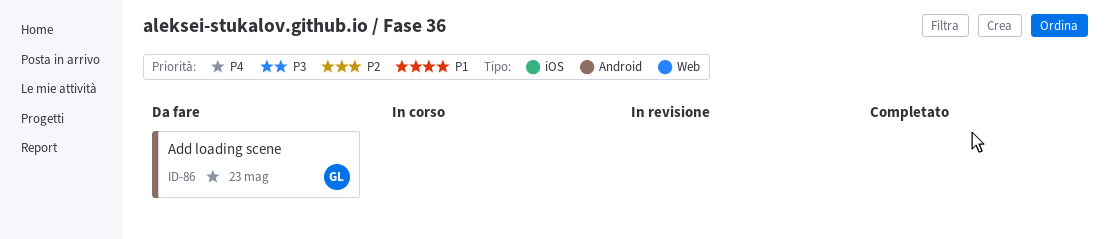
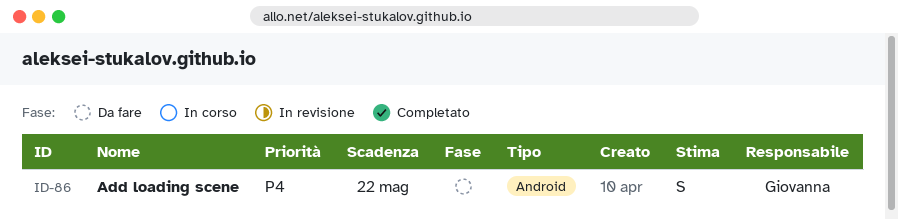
ID-86, due: May 23 -> May 22

